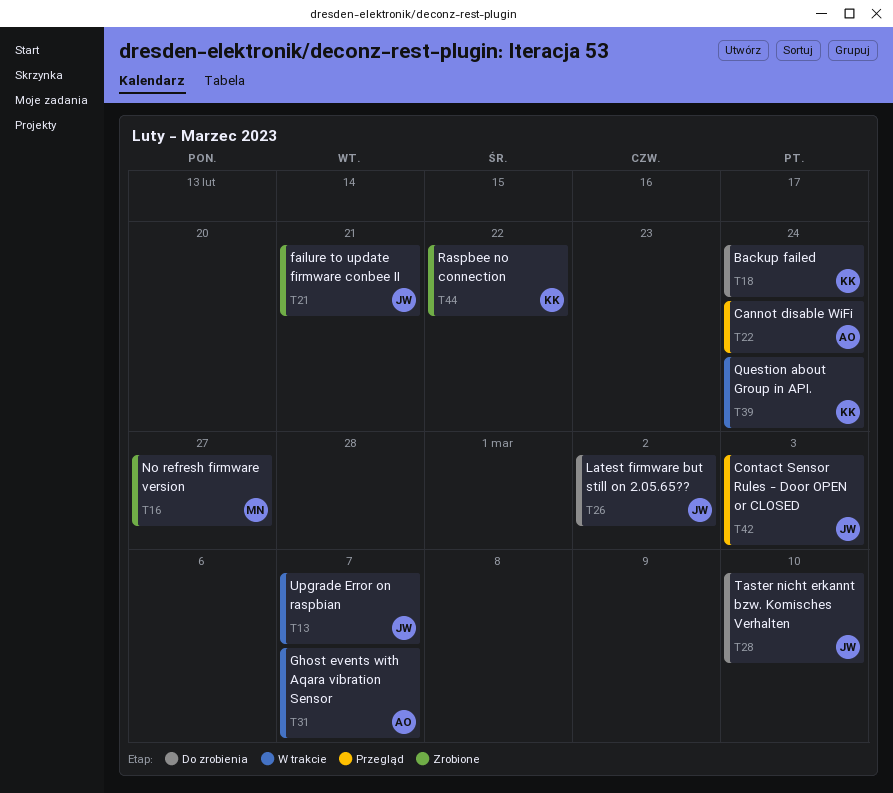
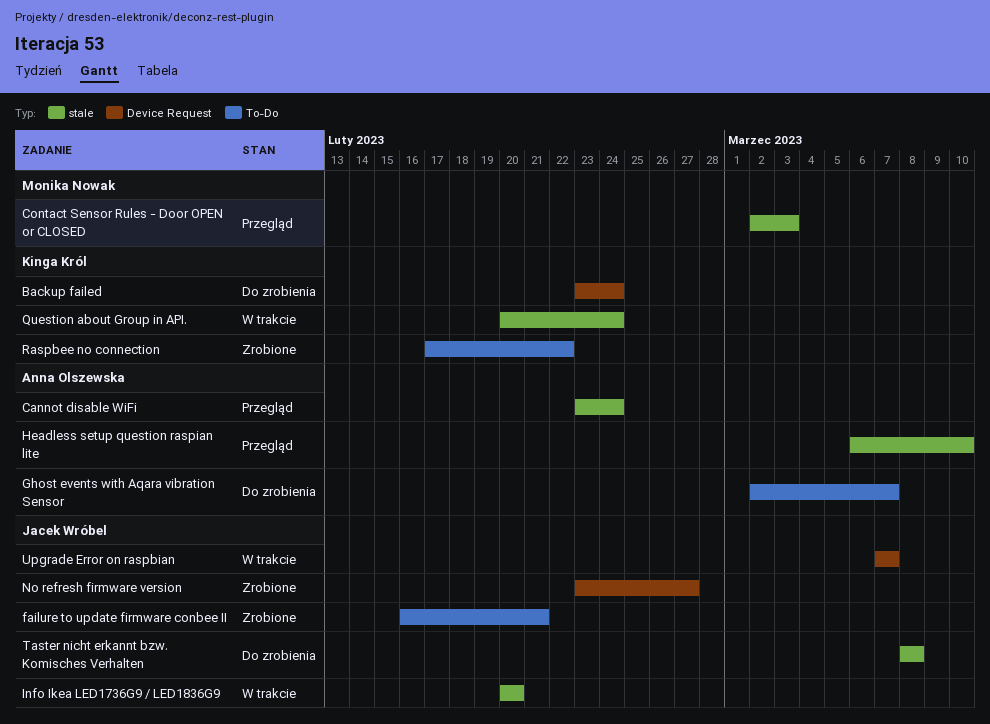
Contact Sensor Rules - Door OPEN or CLOSED, owner: Jacek Wróbel -> Monika Nowak
Ghost events with Aqara vibration Sensor, status: W trakcie -> Do zrobienia
Headless setup question raspian lite: none -> present
Info Ikea LED1736G9 / LED1836G9: none -> present
Latest firmware but still on 2.05.65??: present -> none
No refresh firmware version, owner: Monika Nowak -> Jacek Wróbel
Taster nicht erkannt bzw. Komisches Verhalten, due: Mar 10 -> Mar 8

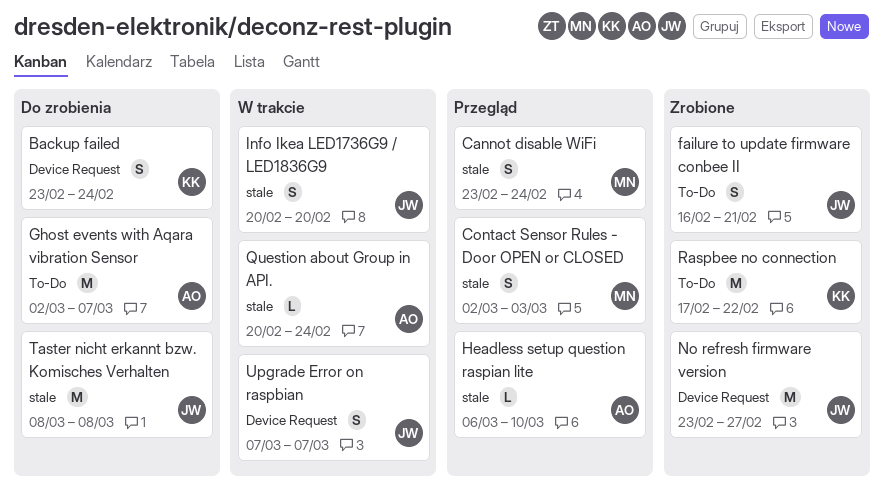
Cannot disable WiFi, owner: Anna Olszewska -> Monika Nowak
Question about Group in API., owner: Kinga Król -> Anna Olszewska

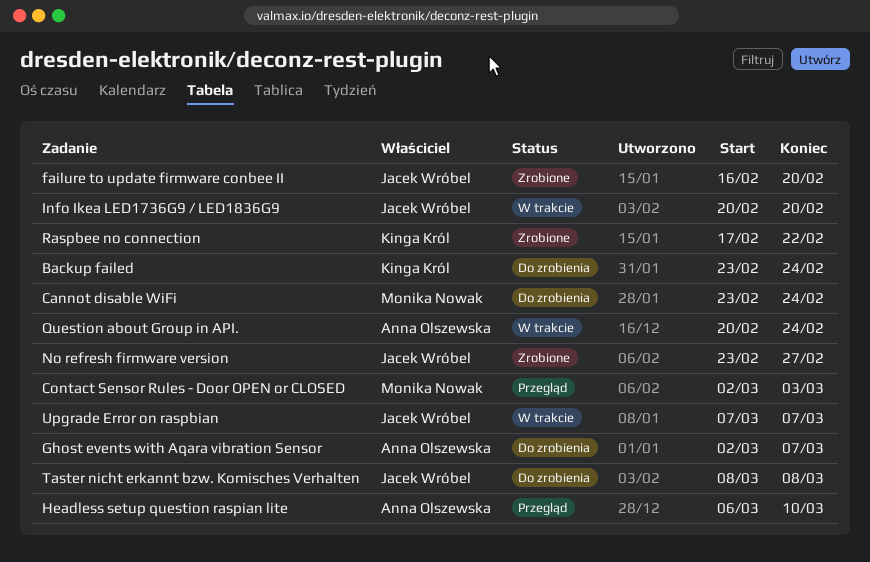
Cannot disable WiFi, status: Przegląd -> Do zrobienia
failure to update firmware conbee II, due: Feb 21 -> Feb 20

